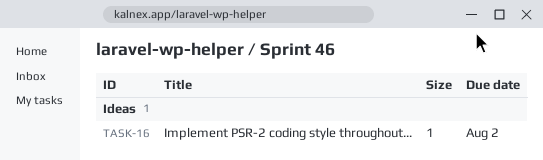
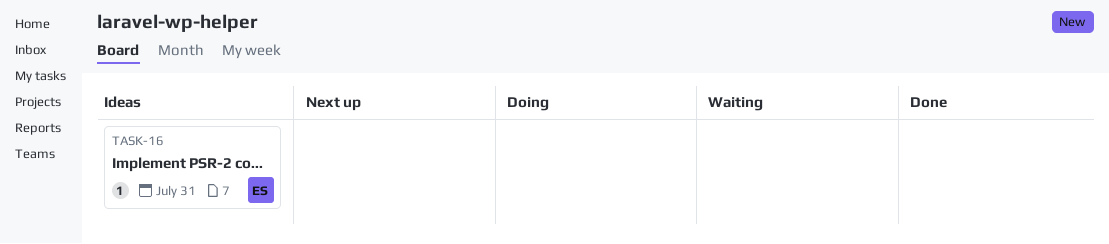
TASK-16, due: Aug 2 -> Jul 31

